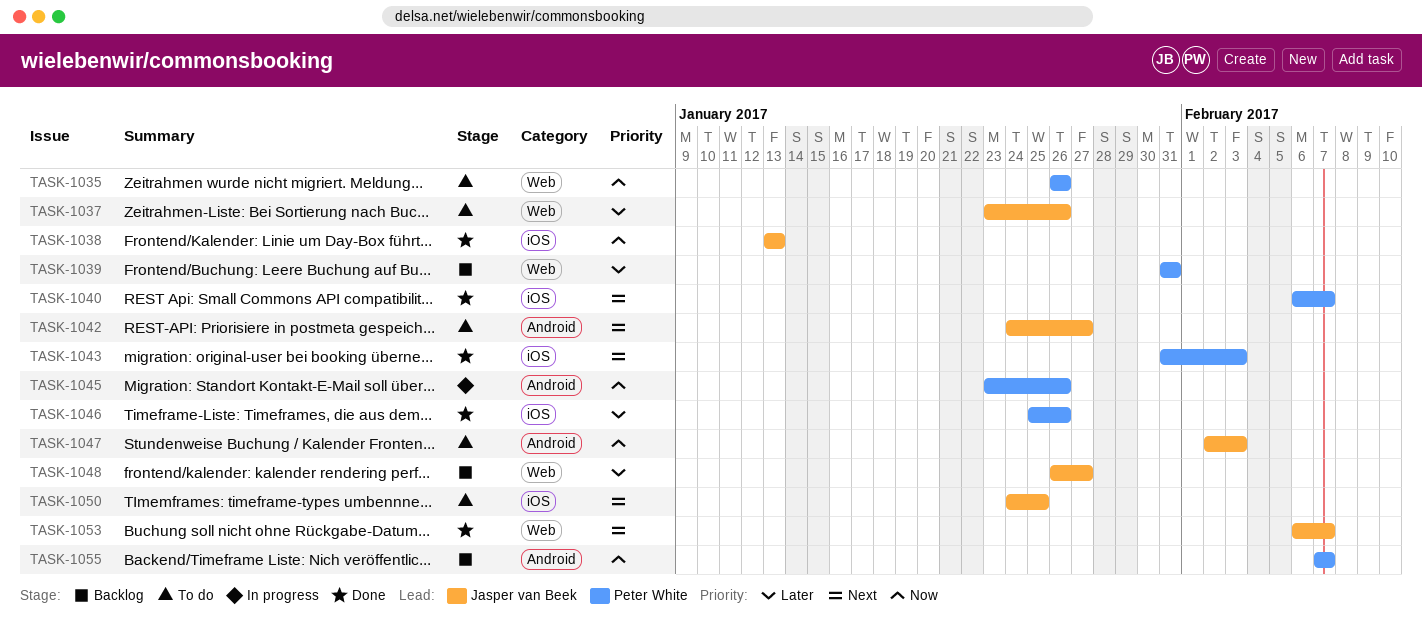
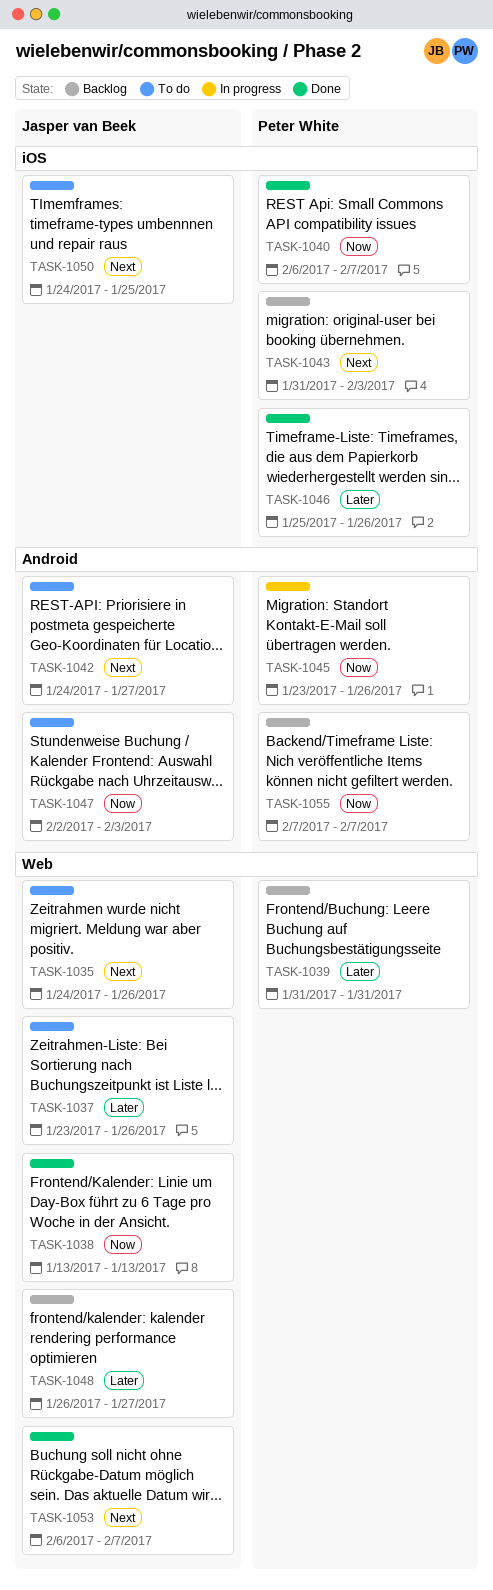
TASK-1035, owner: Peter White -> Jasper van Beek
TASK-1035, priority: Now -> Next
TASK-1035, start: Jan 26 -> Jan 24
TASK-1038, label: iOS -> Web
TASK-1040, priority: Next -> Now
TASK-1043, status: Done -> Backlog

